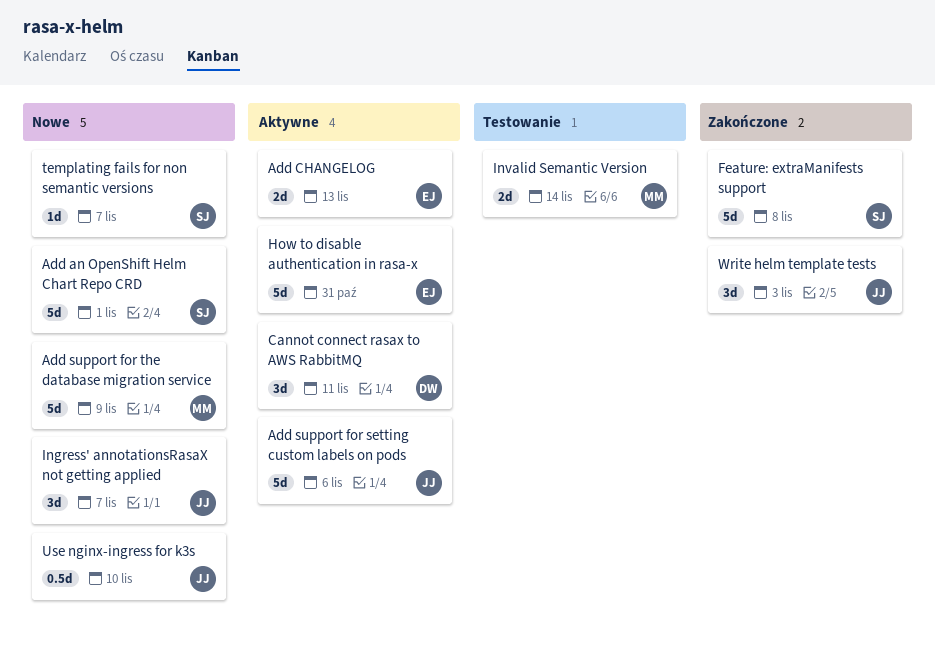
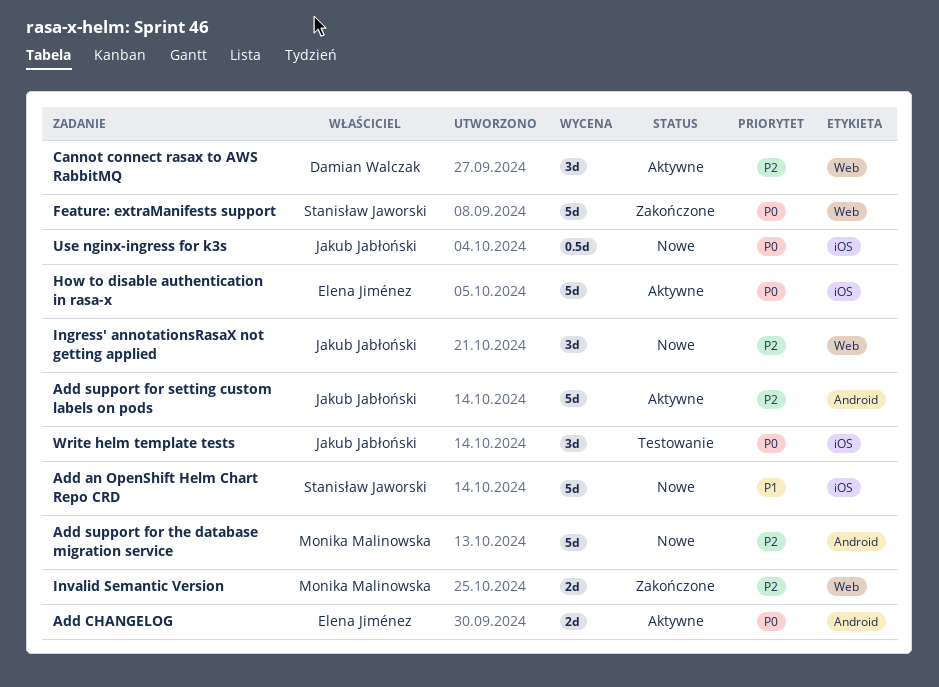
Invalid Semantic Version, status: Testowanie -> Zakończone
templating fails for non semantic versions: present -> none
Write helm template tests, status: Zakończone -> Testowanie

